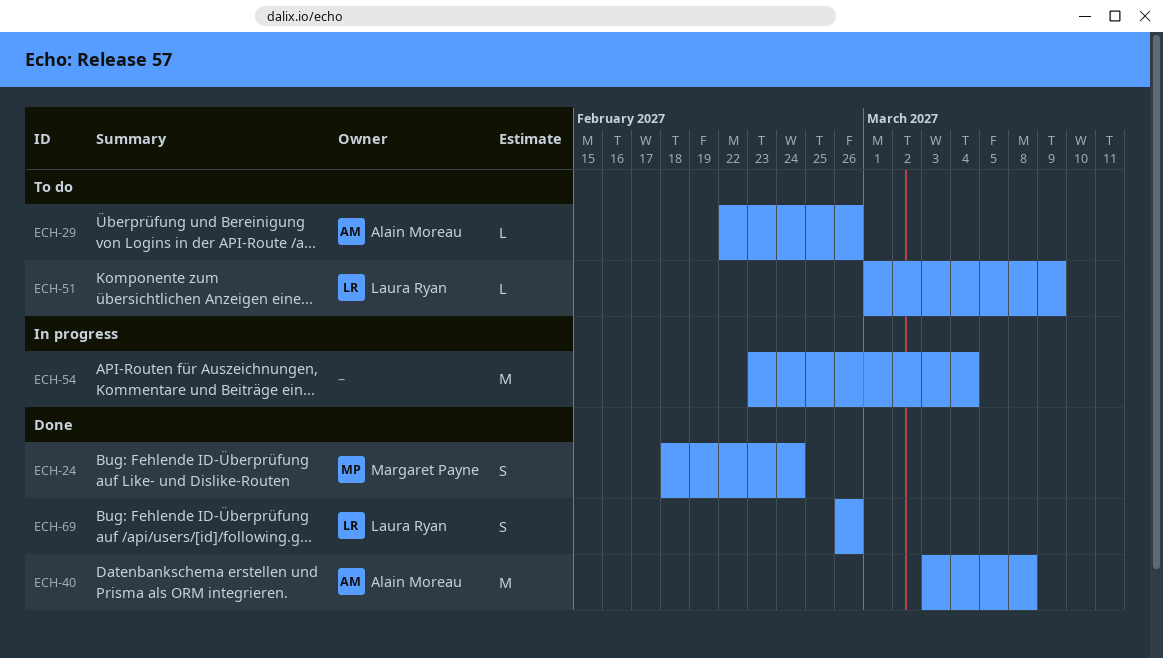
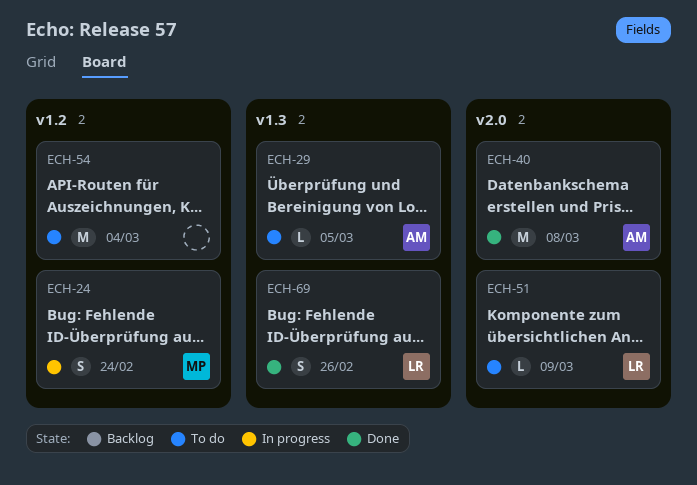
ECH-24, status: Done -> In progress
ECH-29, due: Feb 26 -> Mar 5
ECH-54, status: In progress -> To do

